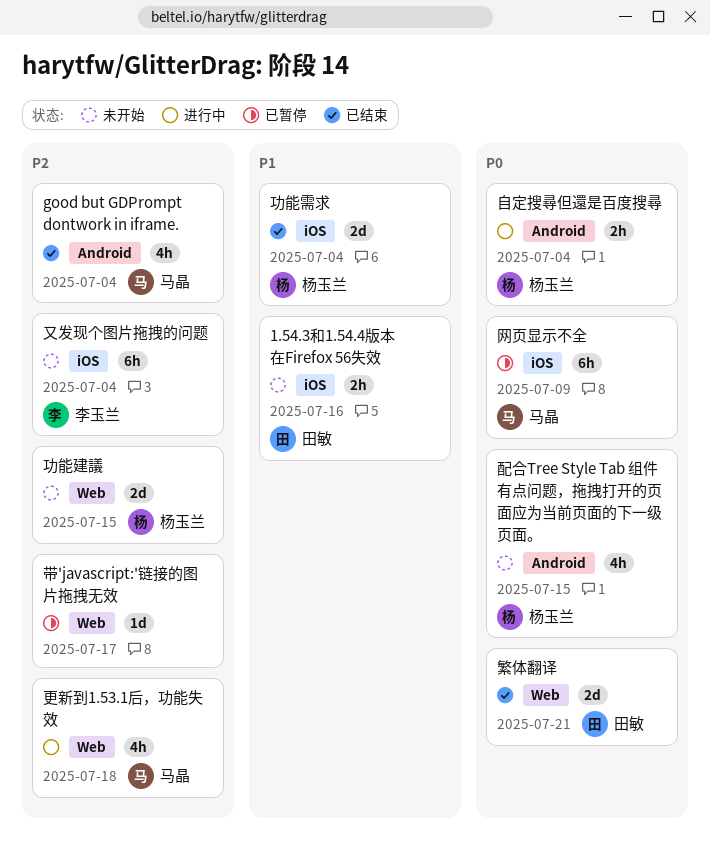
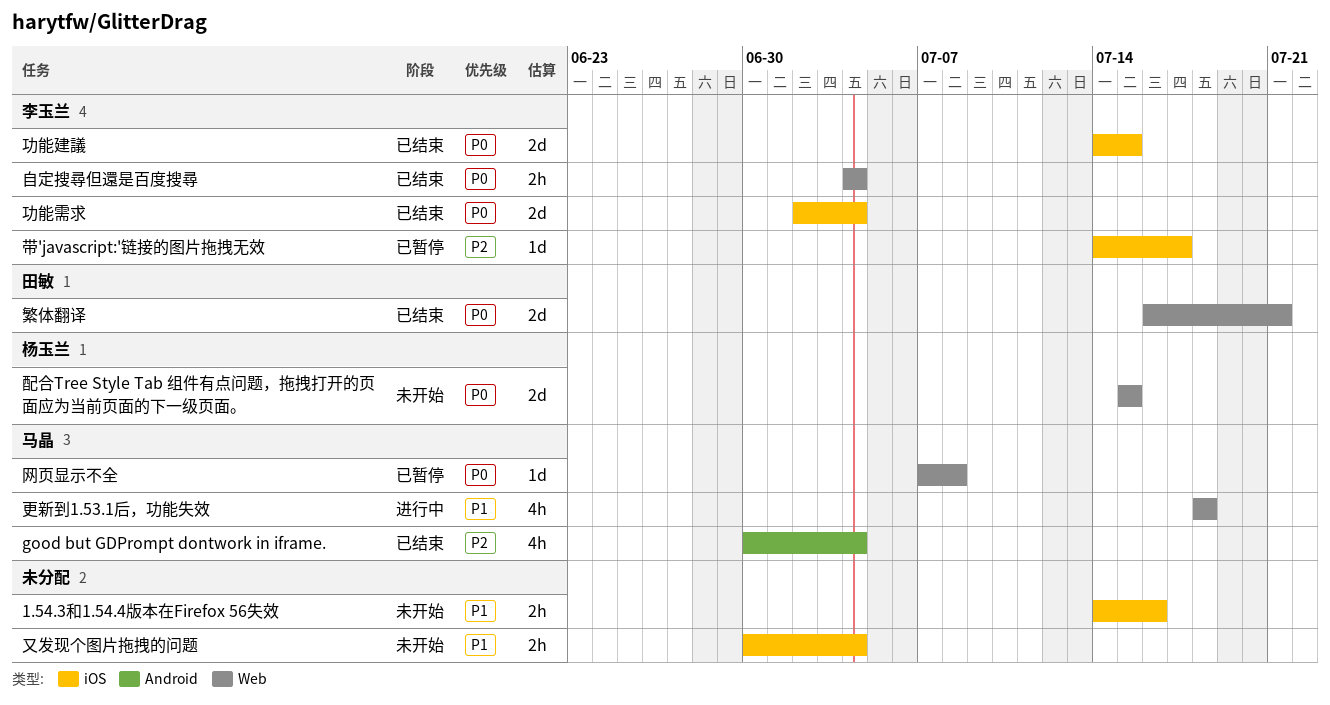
1.54.3和1.54.4版本在Firefox 56失效, owner: 田敏 -> none
功能建議, status: 未开始 -> 已结束
功能建議, owner: 杨玉兰 -> 李玉兰
功能建議, priority: P2 -> P0
功能建議, label: Web -> iOS
功能需求, owner: 杨玉兰 -> 李玉兰
功能需求, priority: P1 -> P0
又发现个图片拖拽的问题, owner: 李玉兰 -> none
又发现个图片拖拽的问题, priority: P2 -> P1
又发现个图片拖拽的问题, estimate: 6h -> 2h
带'javascript:'链接的图片拖拽无效, owner: none -> 李玉兰
带'javascript:'链接的图片拖拽无效, label: Web -> iOS
更新到1.53.1后，功能失效, priority: P2 -> P1
网页显示不全, label: iOS -> Web
网页显示不全, estimate: 6h -> 1d
网页显示不全, due: Jul 9 -> Jul 8
自定搜尋但還是百度搜尋, status: 进行中 -> 已结束
自定搜尋但還是百度搜尋, owner: 杨玉兰 -> 李玉兰
自定搜尋但還是百度搜尋, label: Android -> Web
配合Tree Style Tab 组件有点问题，拖拽打开的页面应为当前页面的下一级页面。, label: Android -> Web
配合Tree Style Tab 组件有点问题，拖拽打开的页面应为当前页面的下一级页面。, estimate: 4h -> 2d

